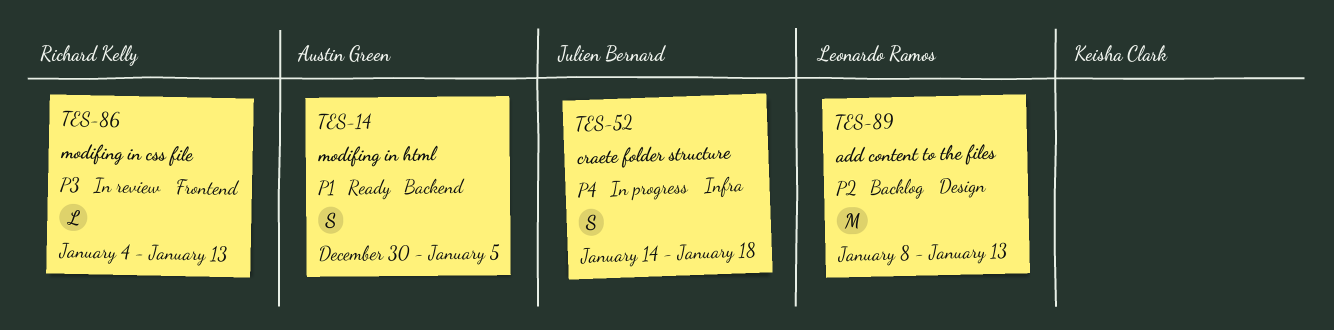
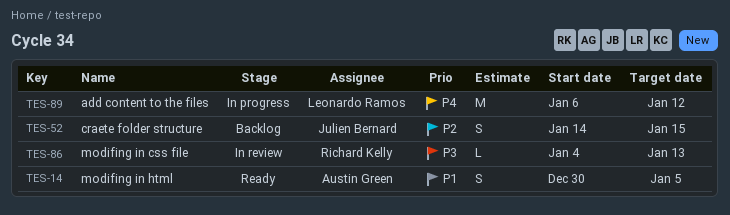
TES-52, status: In progress -> Backlog
TES-52, priority: P4 -> P2
TES-52, due: Jan 18 -> Jan 15
TES-89, status: Backlog -> In progress
TES-89, priority: P2 -> P4
TES-89, start: Jan 8 -> Jan 6
TES-89, due: Jan 13 -> Jan 12

